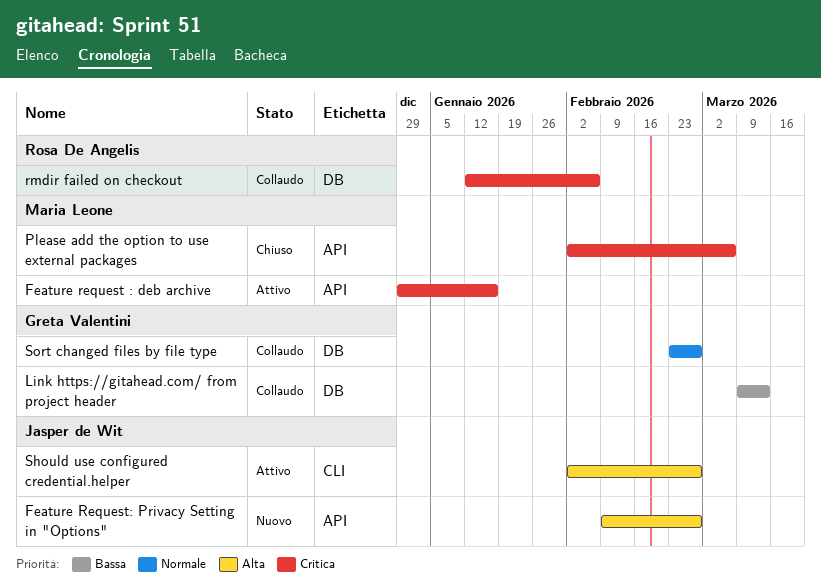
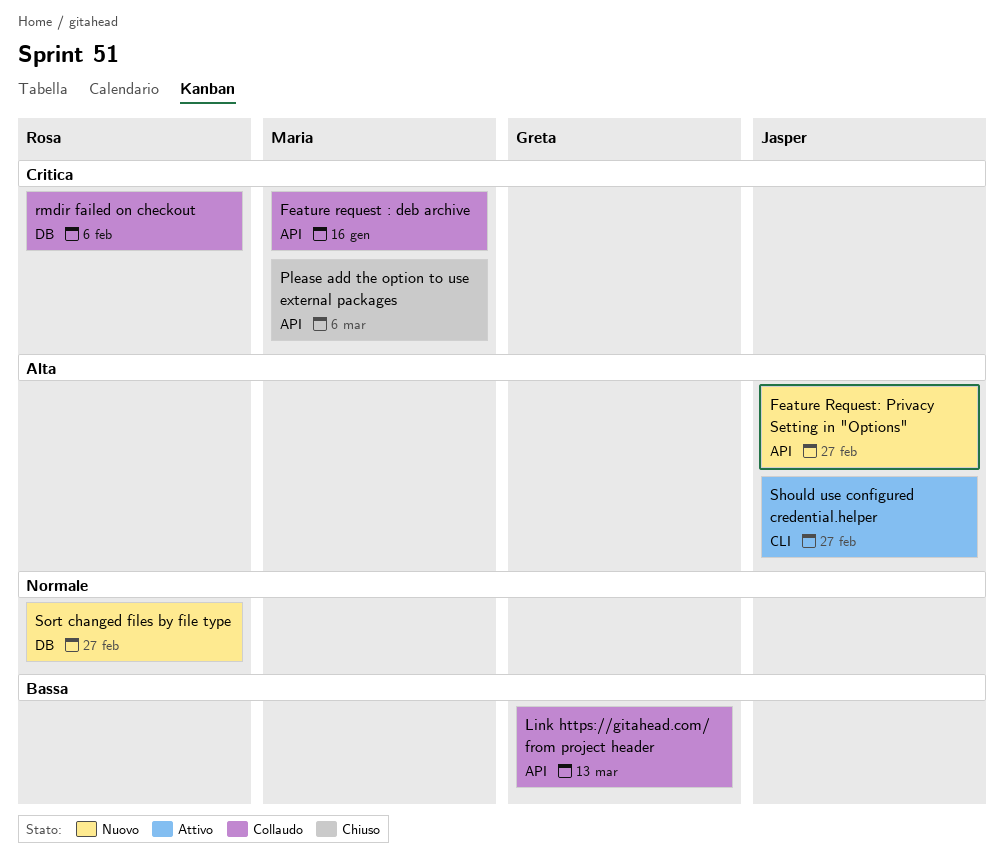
Feature request : deb archive, status: Attivo -> Collaudo
Link https://gitahead.com/ from project header, label: DB -> API
Sort changed files by file type, status: Collaudo -> Nuovo
Sort changed files by file type, owner: Greta Valentini -> Rosa De Angelis

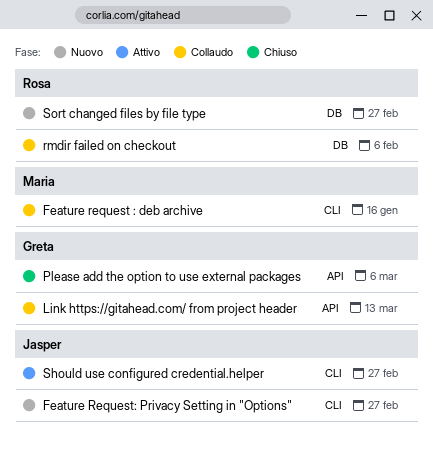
Feature request : deb archive, label: API -> CLI
Feature Request: Privacy Setting in "Options", label: API -> CLI
Please add the option to use external packages, owner: Maria -> Greta

